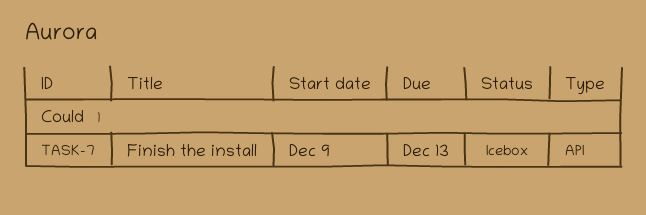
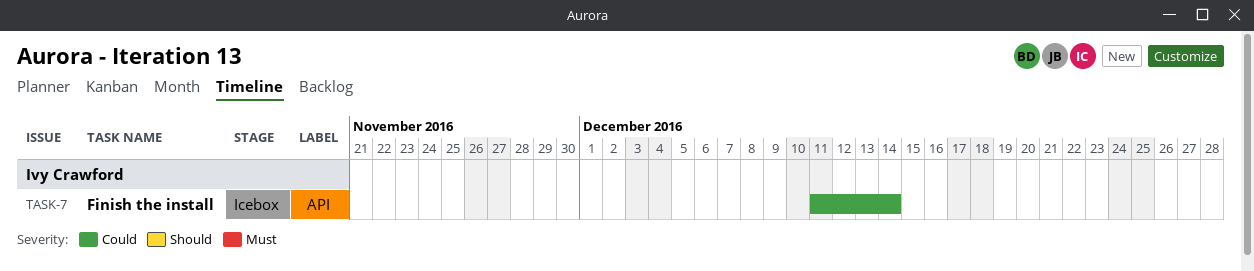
TASK-7, start: Dec 9 -> Dec 11
TASK-7, due: Dec 13 -> Dec 14

